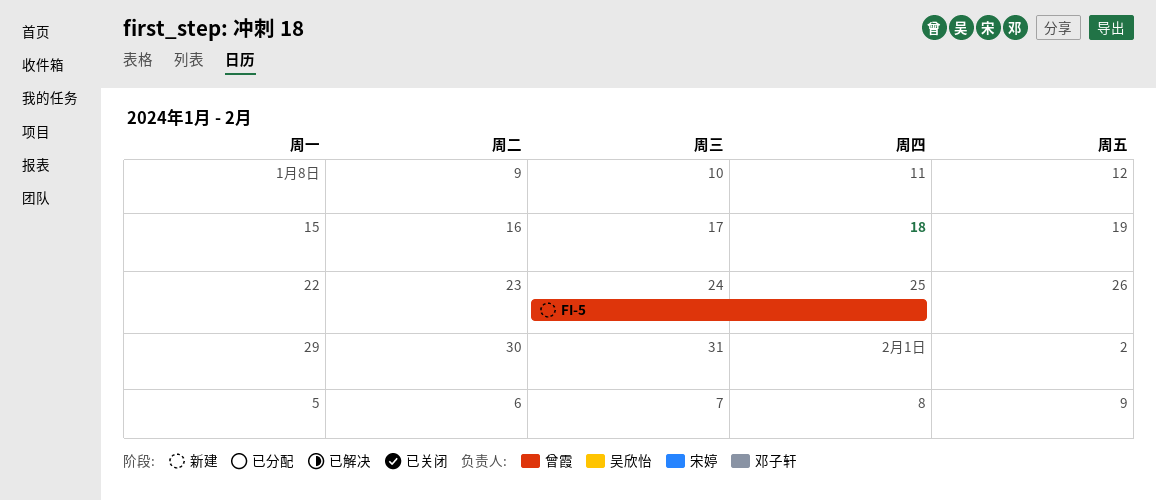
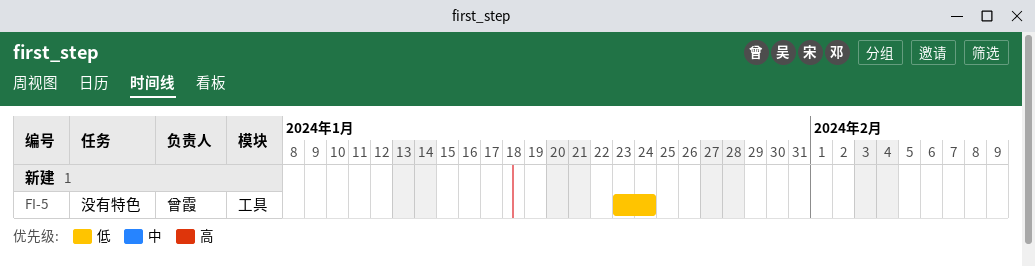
FI-5, start: Jan 24 -> Jan 23
FI-5, due: Jan 25 -> Jan 24

